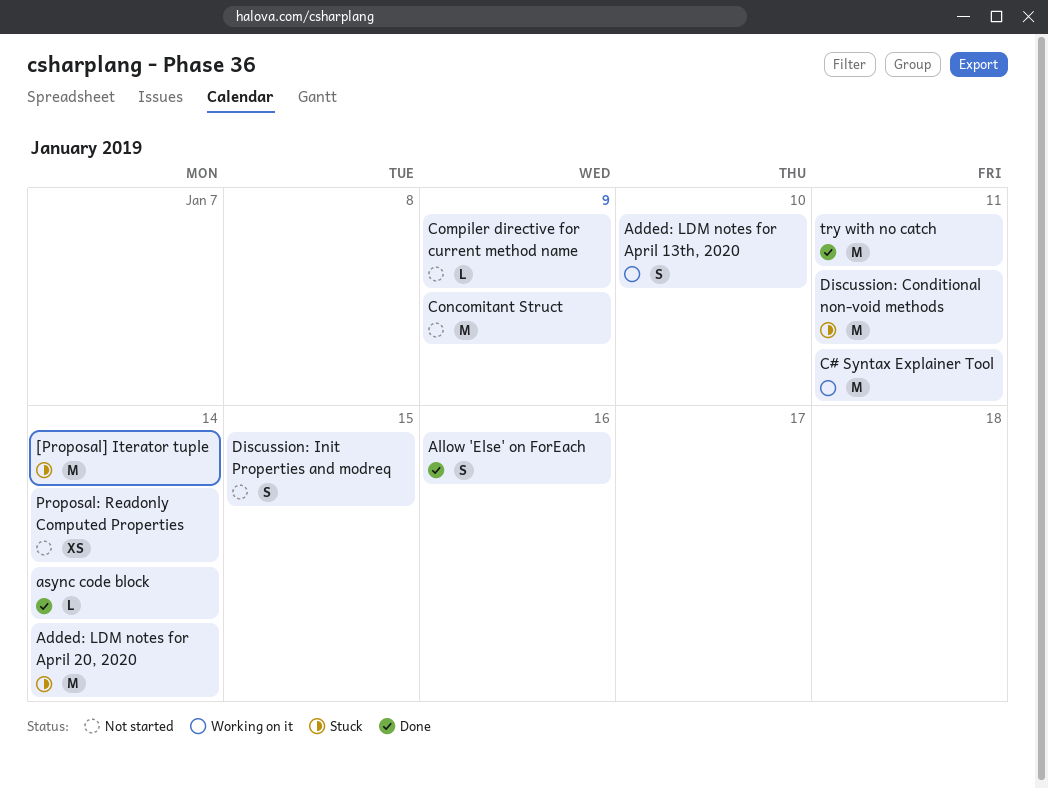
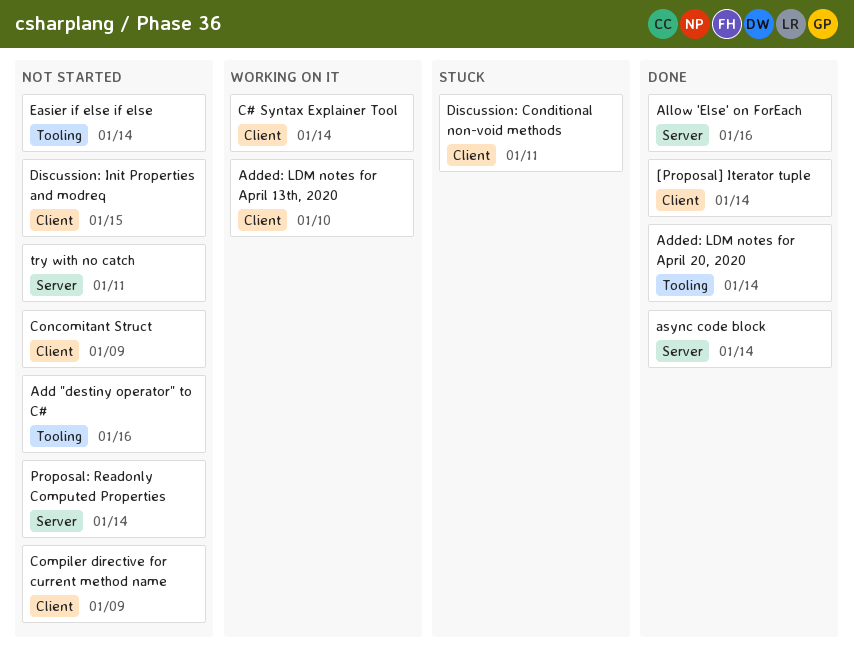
[Proposal] Iterator tuple, status: Stuck -> Done
Add "destiny operator" to C#: none -> present
Added: LDM notes for April 20, 2020, status: Stuck -> Done
C# Syntax Explainer Tool, due: Jan 11 -> Jan 14
Easier if else if else: none -> present
try with no catch, status: Done -> Not started

